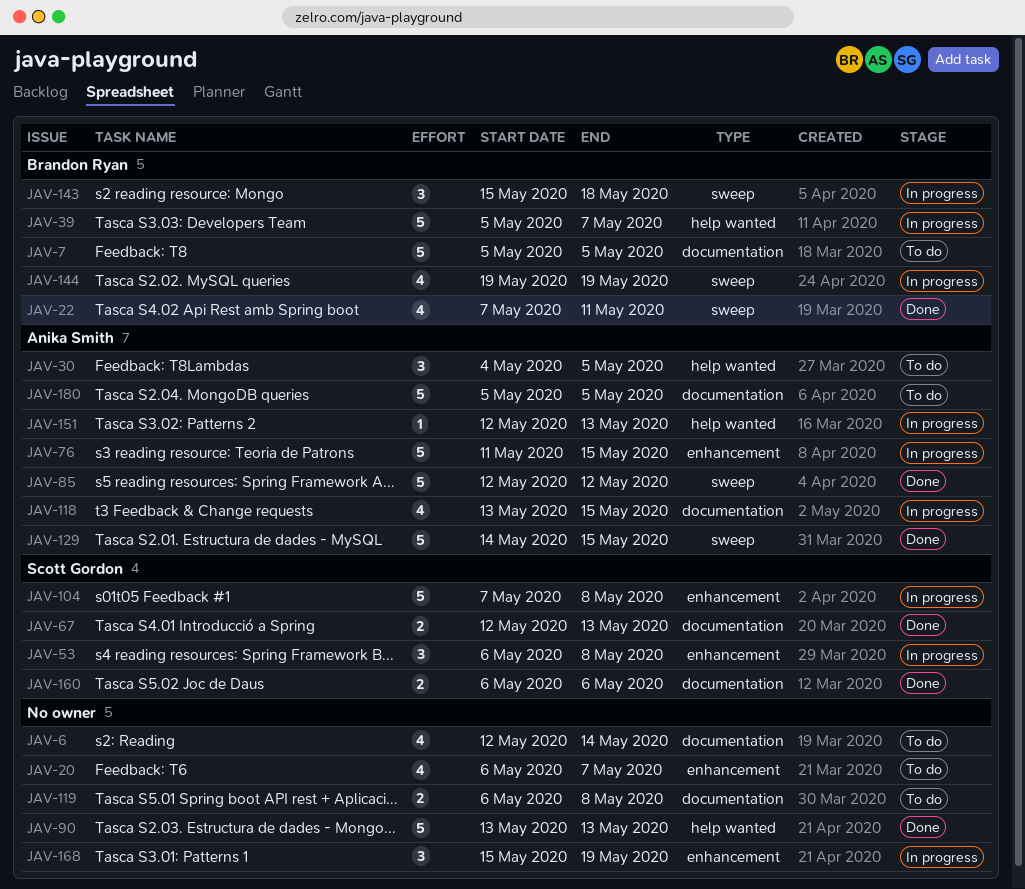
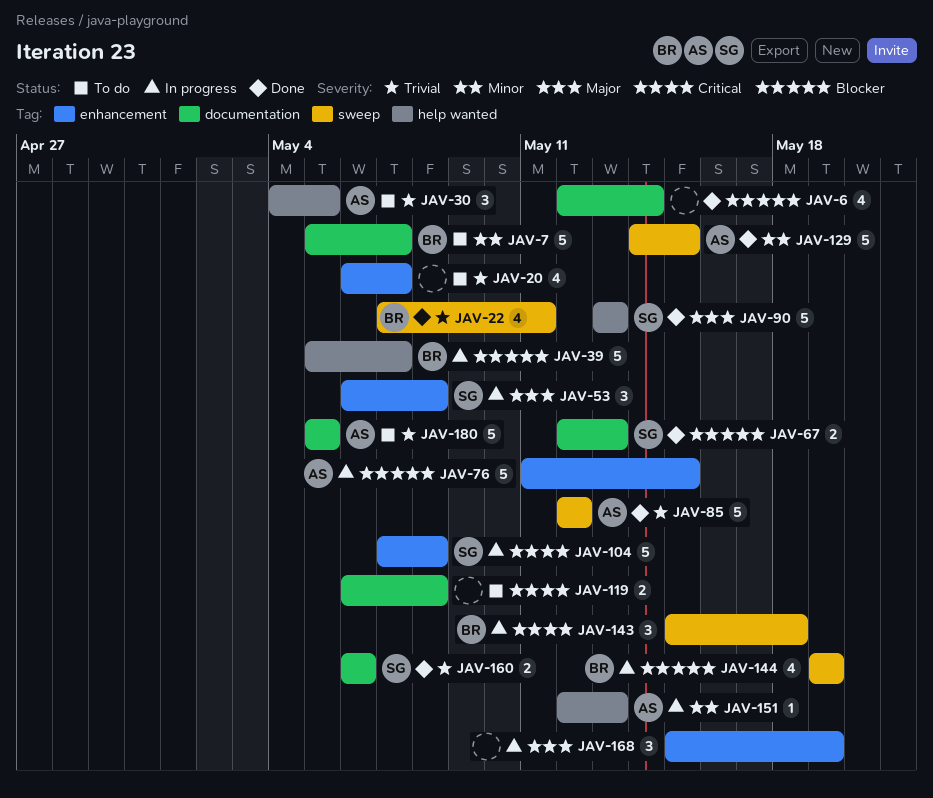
JAV-6, status: To do -> Done
JAV-7, due: May 5 -> May 7
JAV-90, owner: none -> Scott Gordon
JAV-118: present -> none

